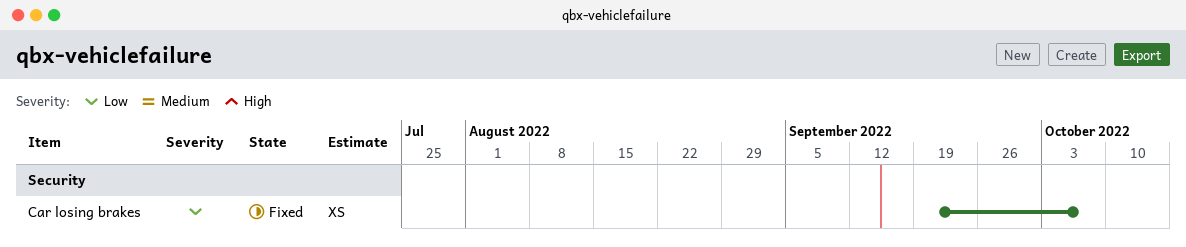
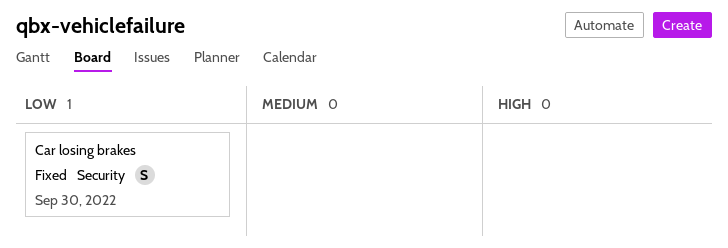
Car losing brakes, estimate: XS -> S
Car losing brakes, due: Oct 7 -> Sep 30

